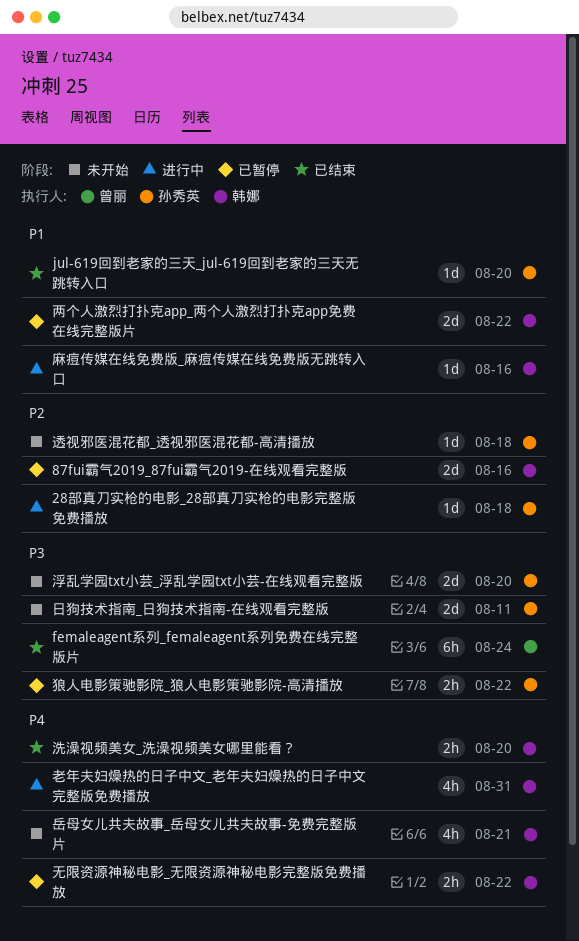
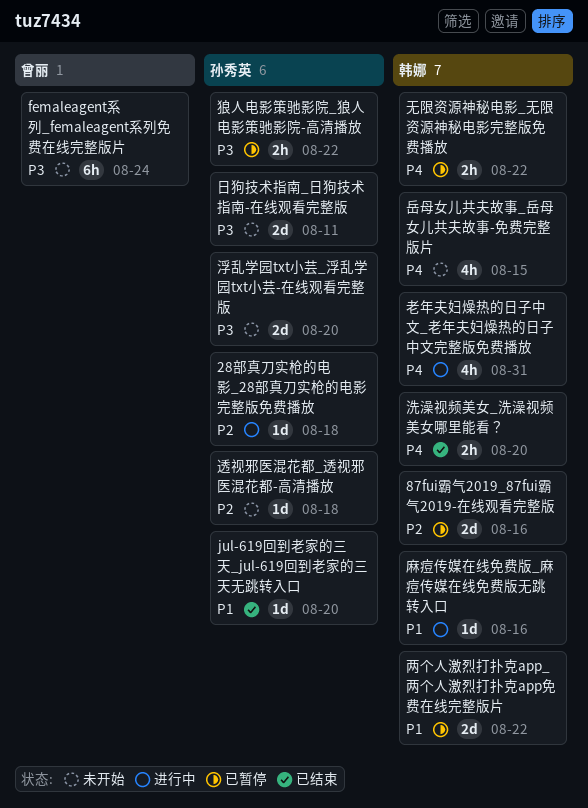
femaleagent系列_femaleagent系列免费在线完整版片, status: 已结束 -> 未开始
岳母女儿共夫故事_岳母女儿共夫故事-免费完整版片, due: Aug 21 -> Aug 15

